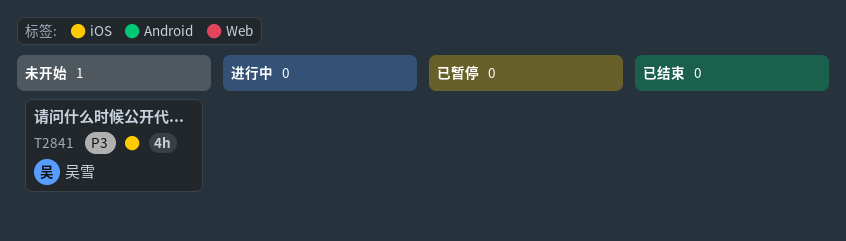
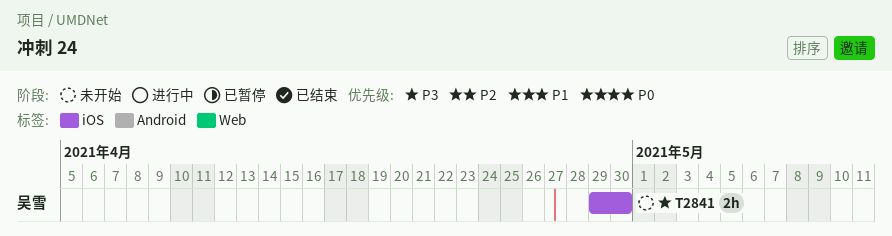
T2841, estimate: 4h -> 2h

